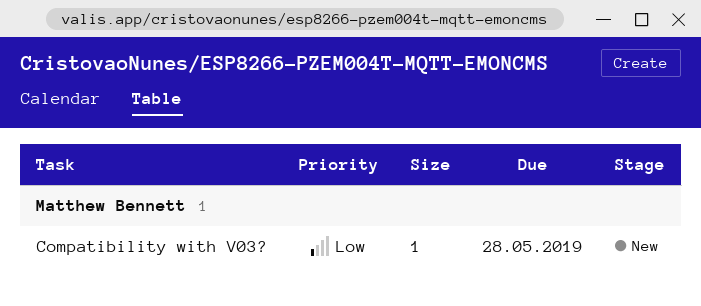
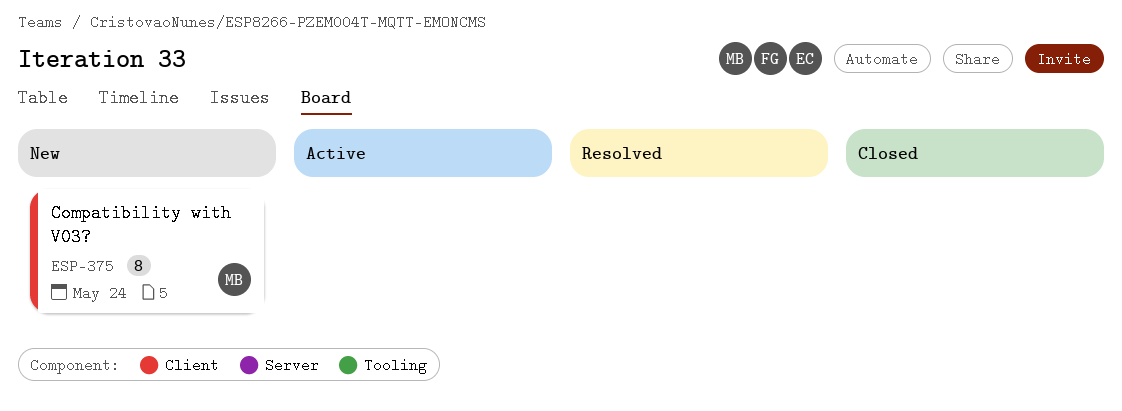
Compatibility with V03?, estimate: 1 -> 8
Compatibility with V03?, due: May 28 -> May 24

